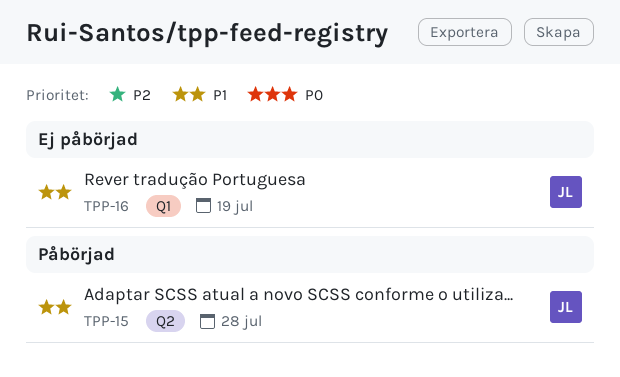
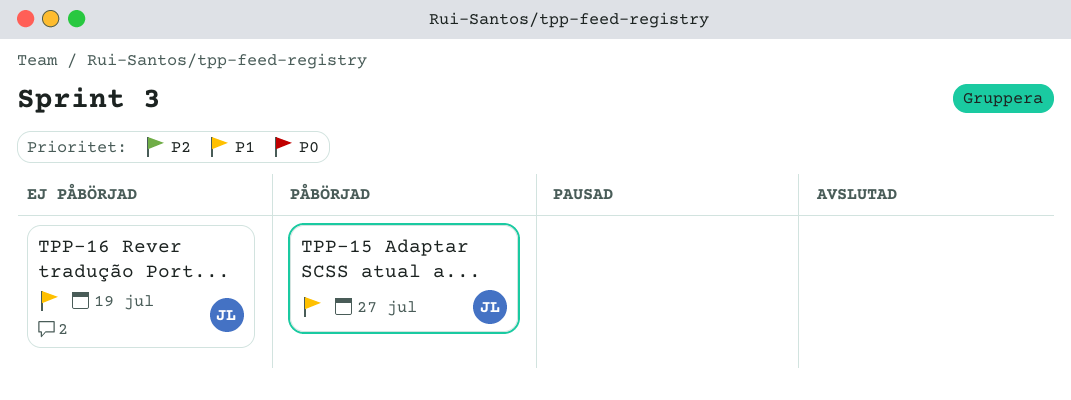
TPP-15, due: Jul 28 -> Jul 27

